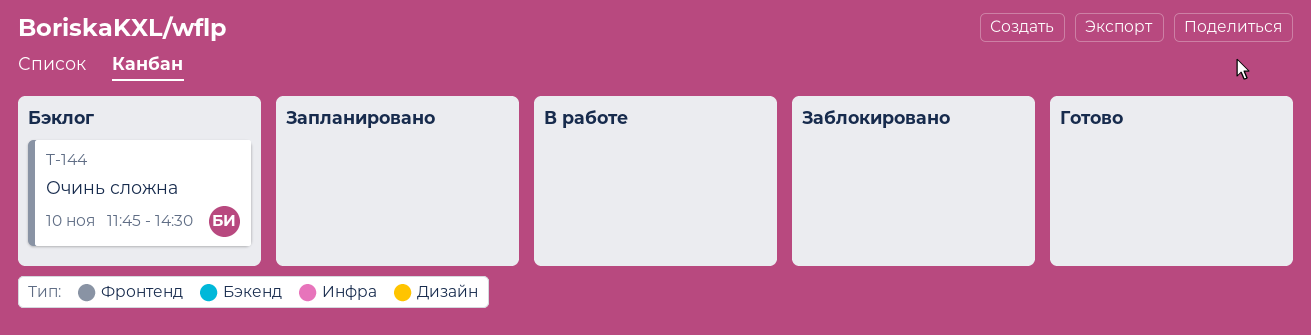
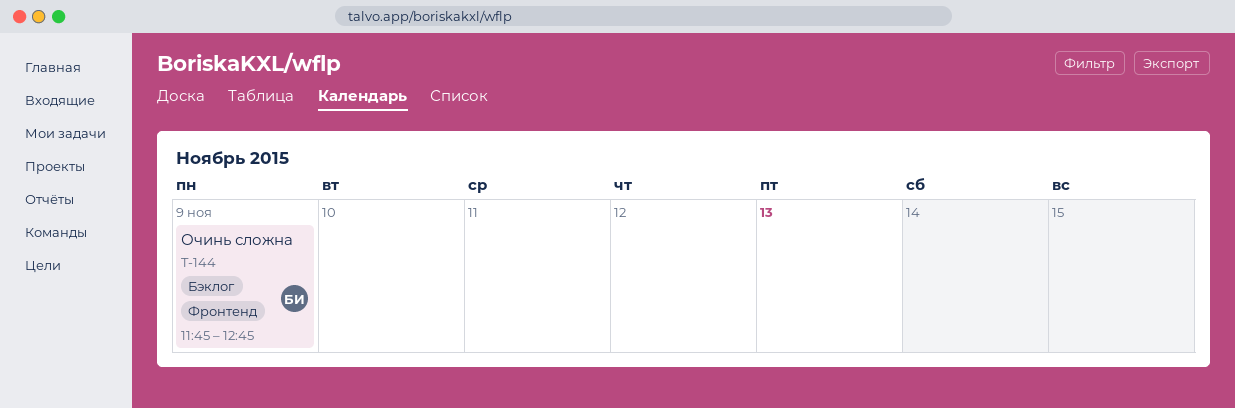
T-144, day: Nov 10 -> Nov 9
T-144, ends: 14:30 -> 12:45

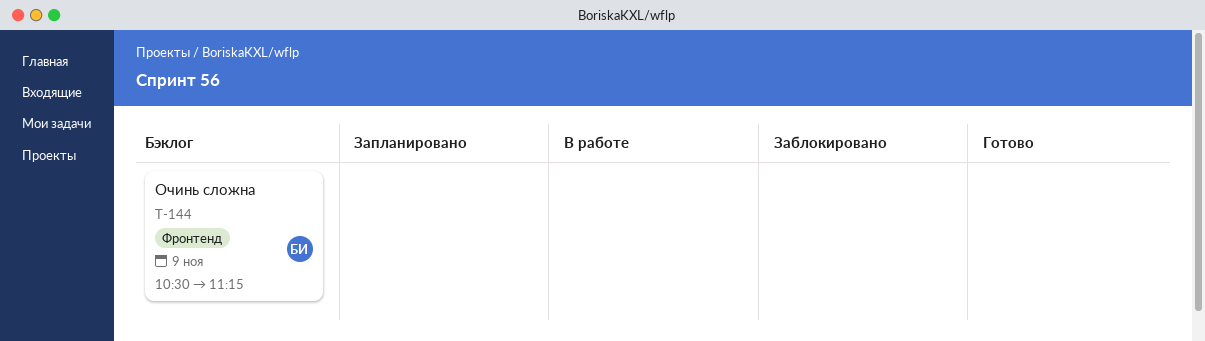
T-144, begins: 11:45 -> 10:30
T-144, ends: 12:45 -> 11:15

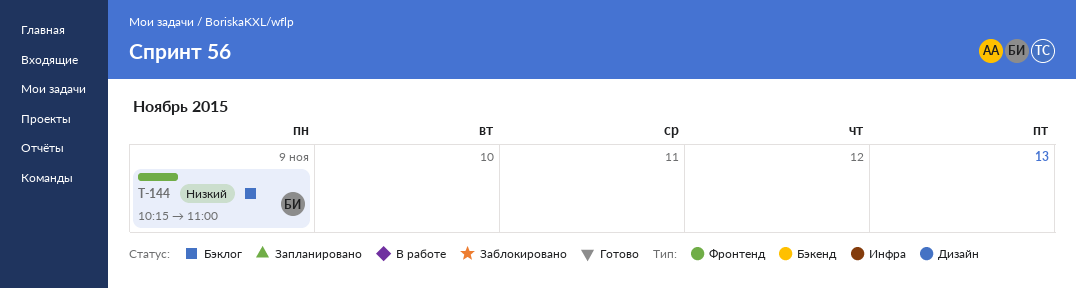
T-144, begins: 10:30 -> 10:15
T-144, ends: 11:15 -> 11:00

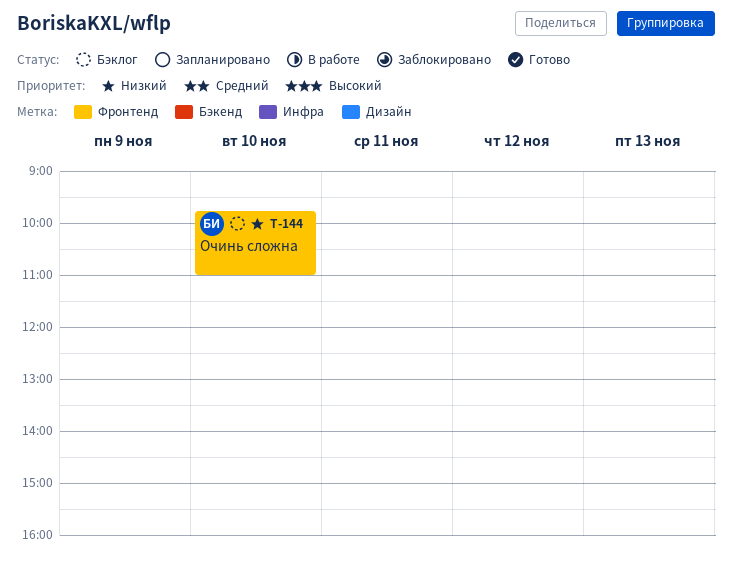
T-144, day: Nov 9 -> Nov 10
T-144, begins: 10:15 -> 09:45

